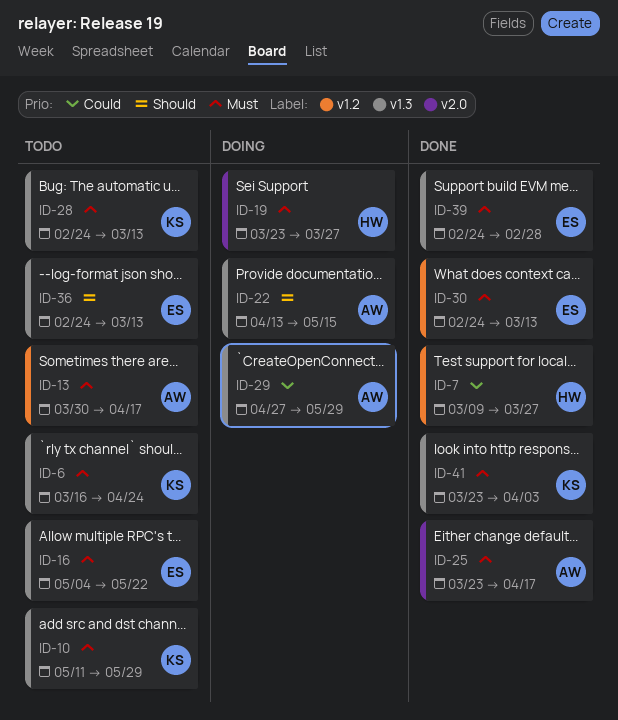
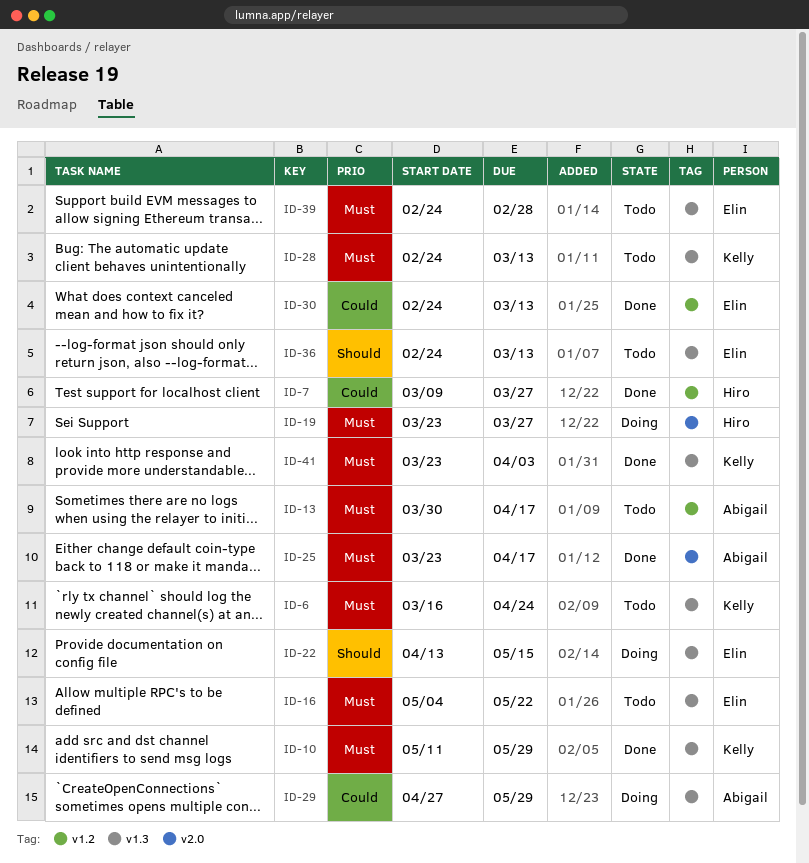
ID-10, status: Todo -> Done
ID-22, owner: Abigail -> Elin
ID-30, priority: Must -> Could
ID-39, status: Done -> Todo

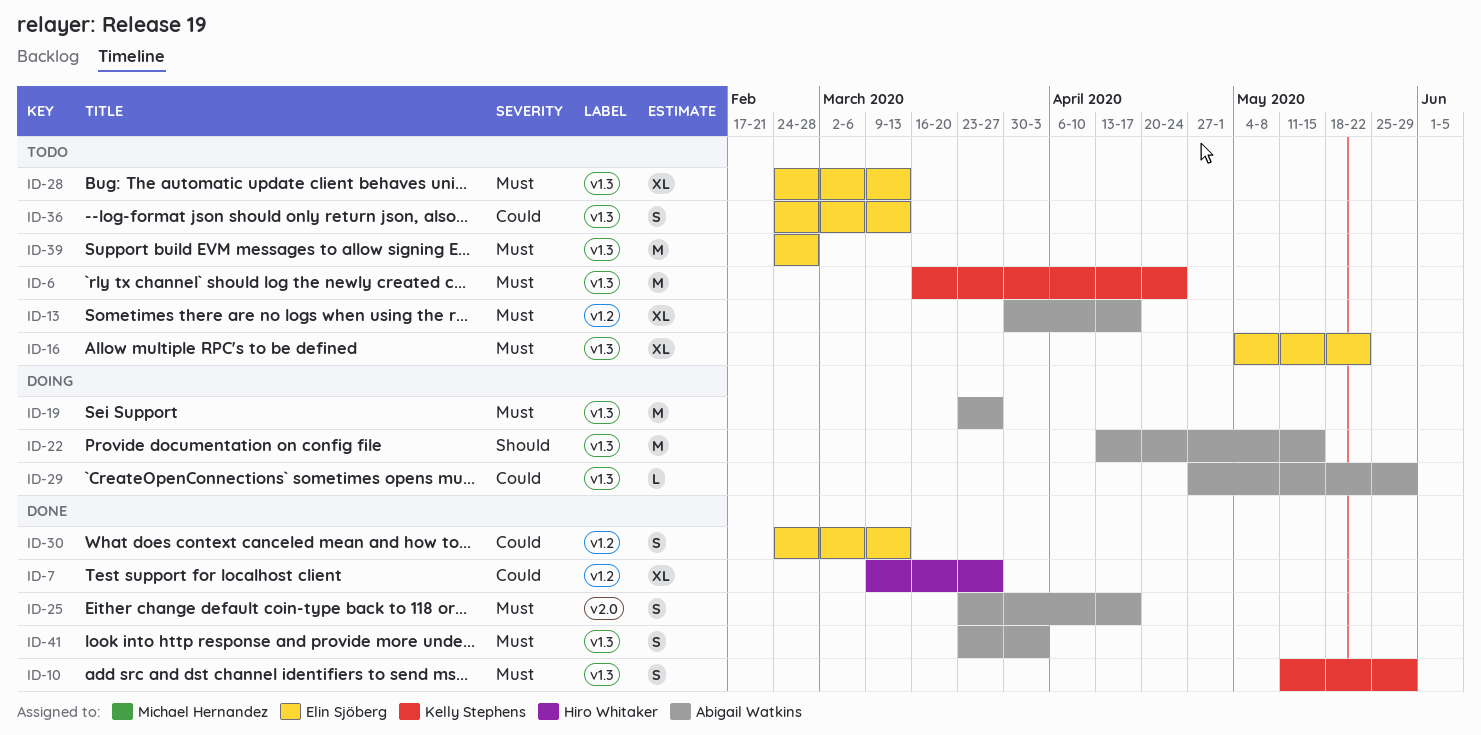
ID-19, owner: Hiro Whitaker -> Abigail Watkins
ID-19, label: v2.0 -> v1.3
ID-22, owner: Elin Sjöberg -> Abigail Watkins
ID-28, owner: Kelly Stephens -> Elin Sjöberg
ID-36, priority: Should -> Could
ID-41, owner: Kelly Stephens -> Abigail Watkins

